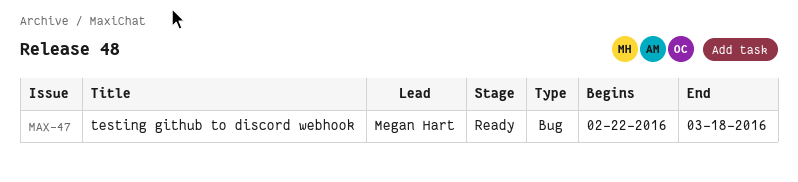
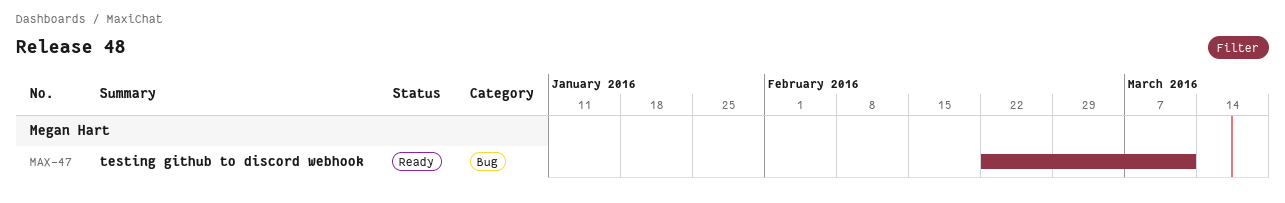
MAX-47, due: Mar 18 -> Mar 11

